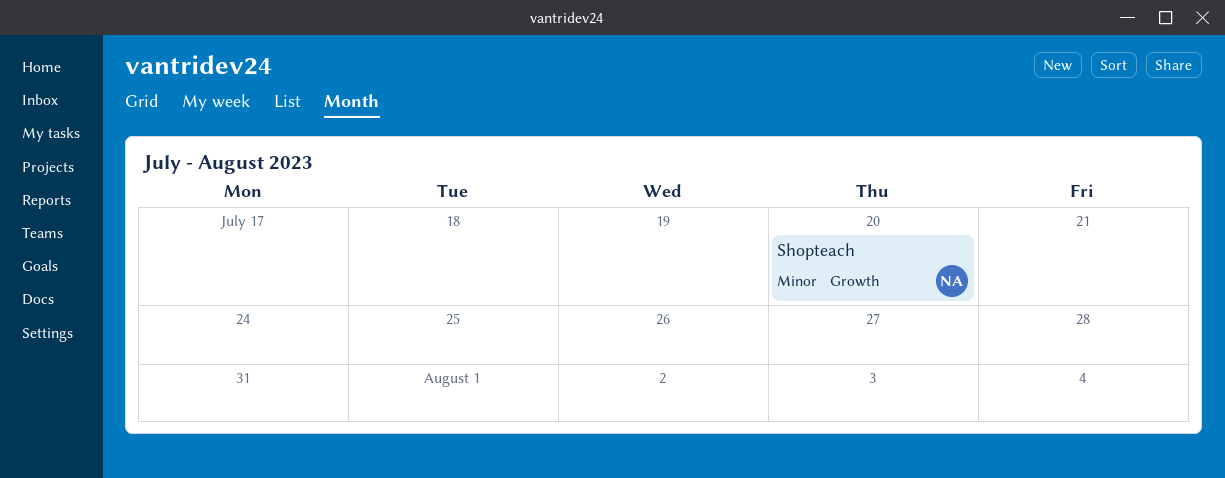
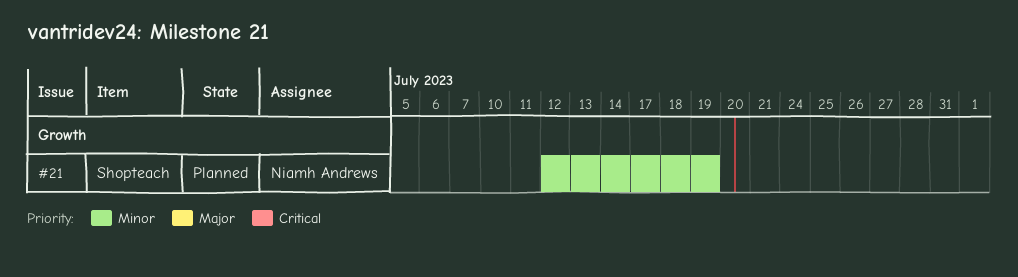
Shopteach, due: Jul 20 -> Jul 19

